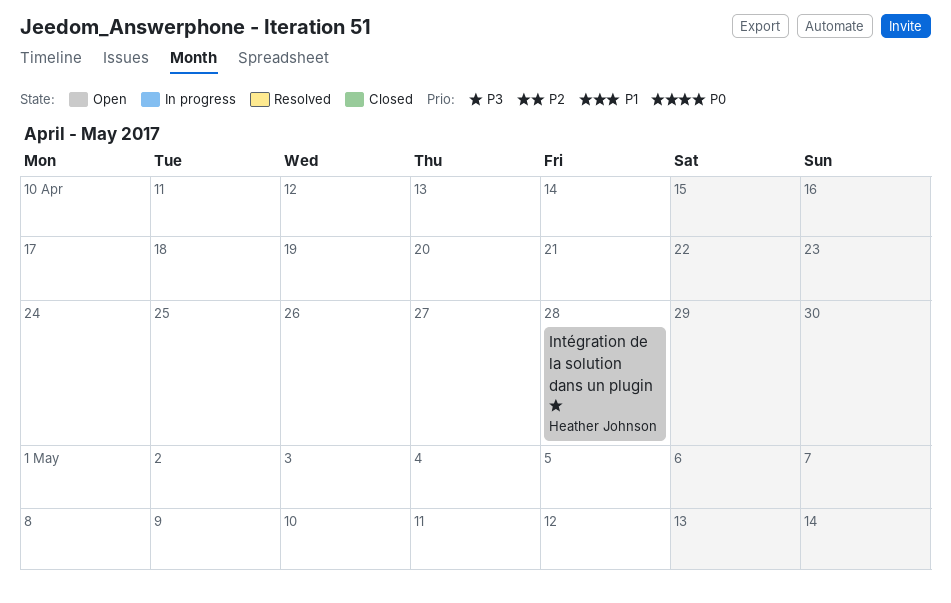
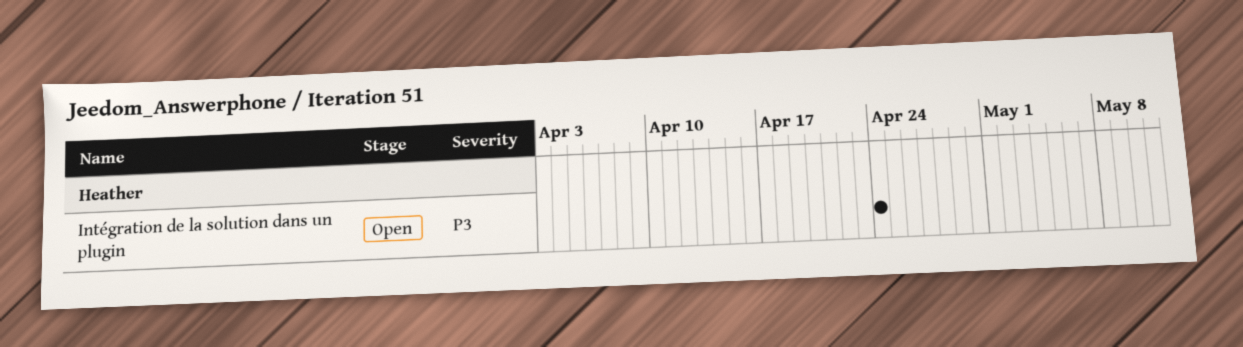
Intégration de la solution dans un plugin, due: Apr 28 -> Apr 24

